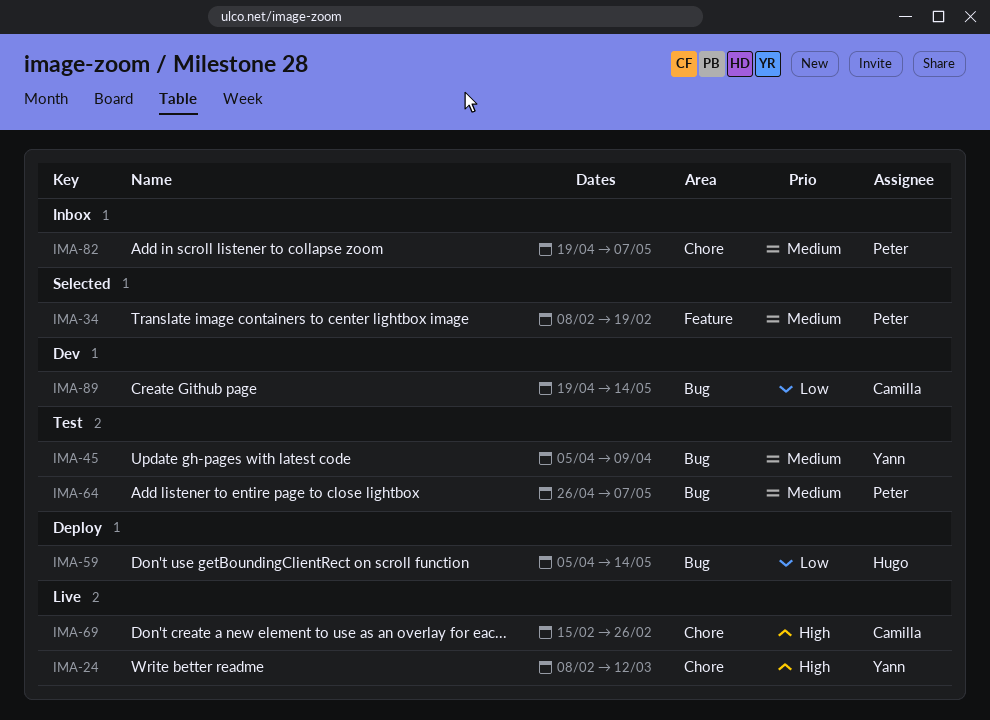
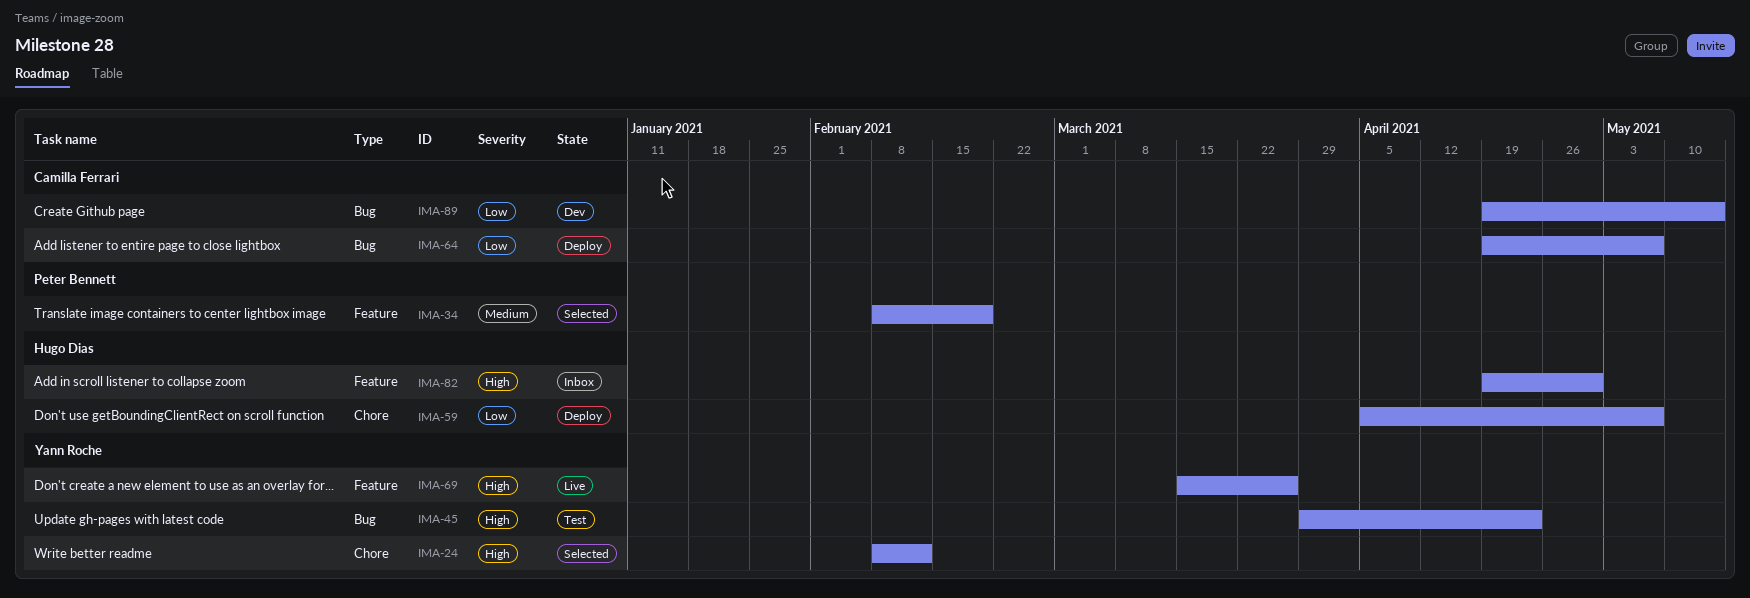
IMA-24, status: Live -> Selected
IMA-24, due: Mar 12 -> Feb 12
IMA-45, priority: Medium -> High
IMA-45, start: Apr 5 -> Mar 29
IMA-45, due: Apr 9 -> Apr 23
IMA-59, label: Bug -> Chore
IMA-59, due: May 14 -> May 7
IMA-64, status: Test -> Deploy
IMA-64, owner: Peter Bennett -> Camilla Ferrari
IMA-64, priority: Medium -> Low
IMA-64, start: Apr 26 -> Apr 19
IMA-69, owner: Camilla Ferrari -> Yann Roche
IMA-69, label: Chore -> Feature
IMA-69, start: Feb 15 -> Mar 15
IMA-69, due: Feb 26 -> Mar 26
IMA-82, owner: Peter Bennett -> Hugo Dias
IMA-82, priority: Medium -> High
IMA-82, label: Chore -> Feature
IMA-82, due: May 7 -> Apr 30

